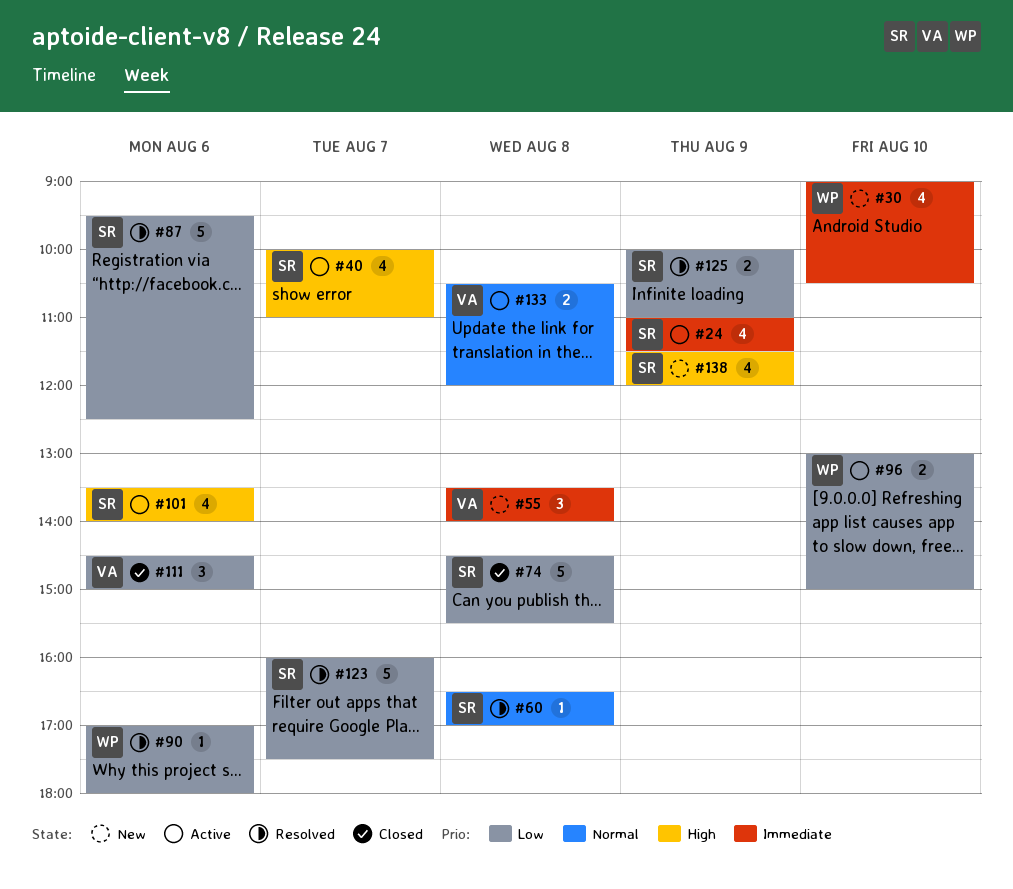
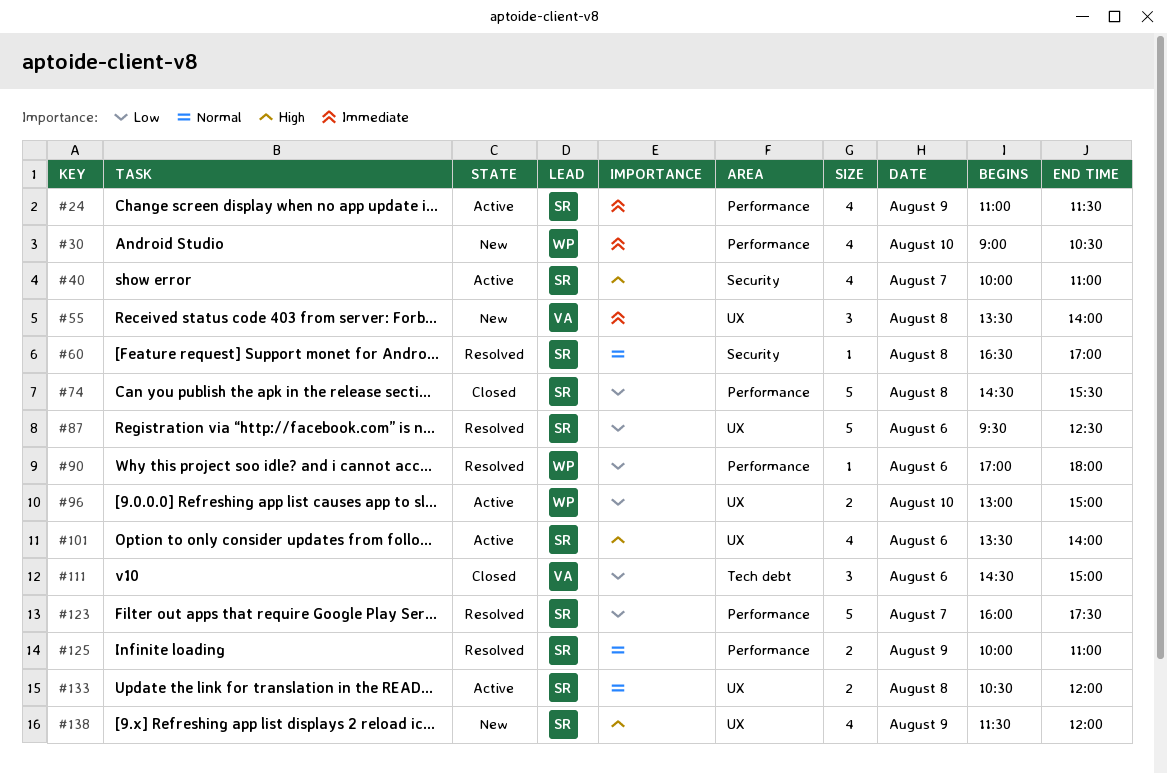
#125, priority: Low -> Normal
#133, owner: VA -> SR

